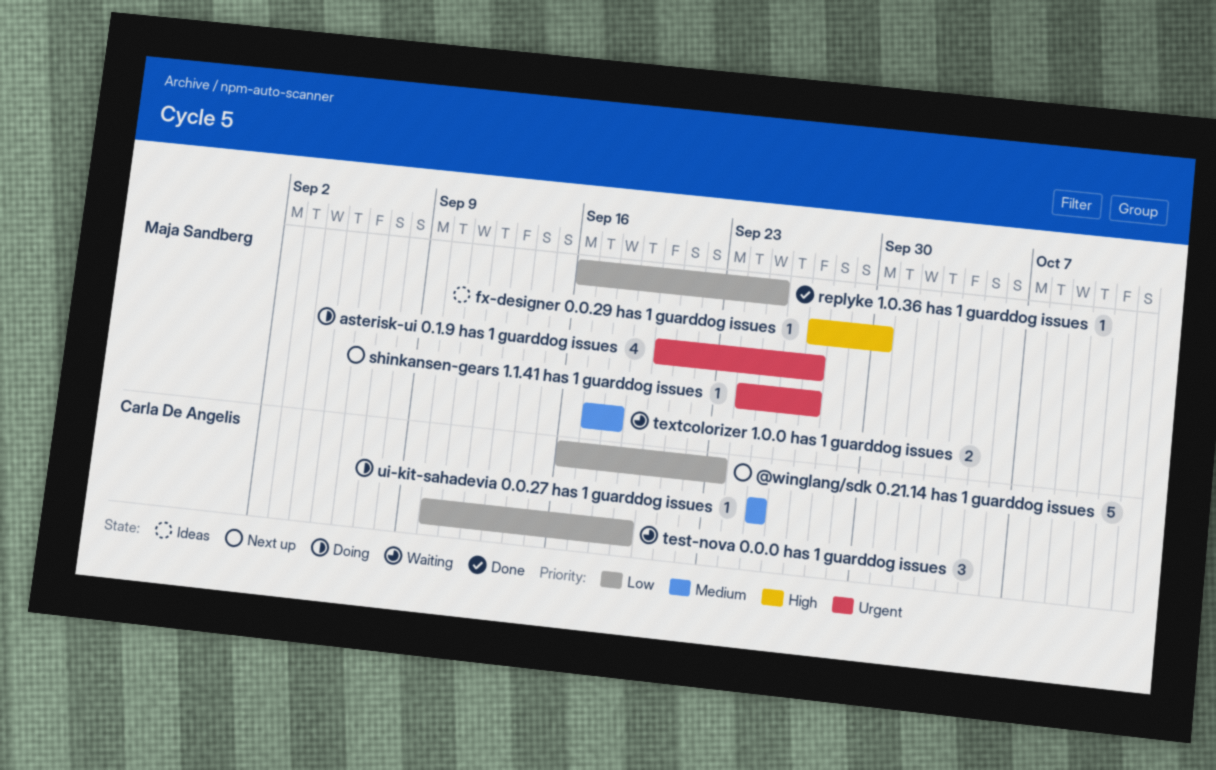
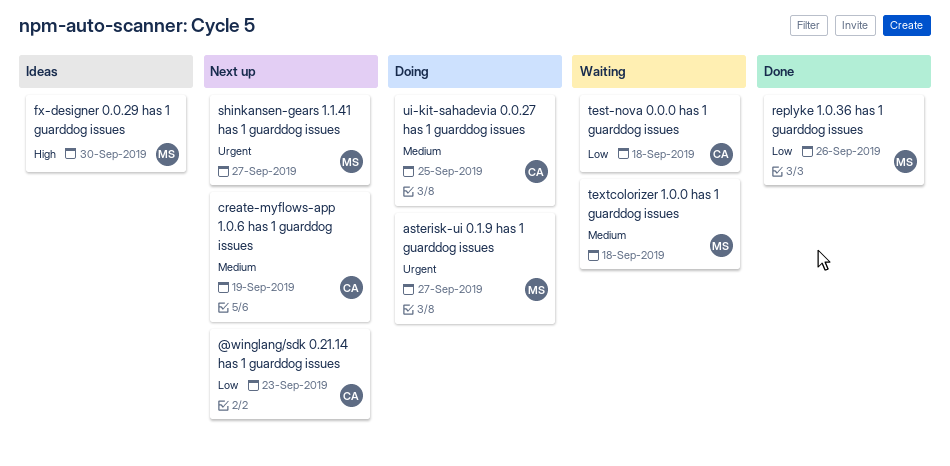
create-myflows-app 1.0.6 has 1 guarddog issues: none -> present
replyke 1.0.36 has 1 guarddog issues, due: Sep 25 -> Sep 26
test-nova 0.0.0 has 1 guarddog issues, due: Sep 19 -> Sep 18

